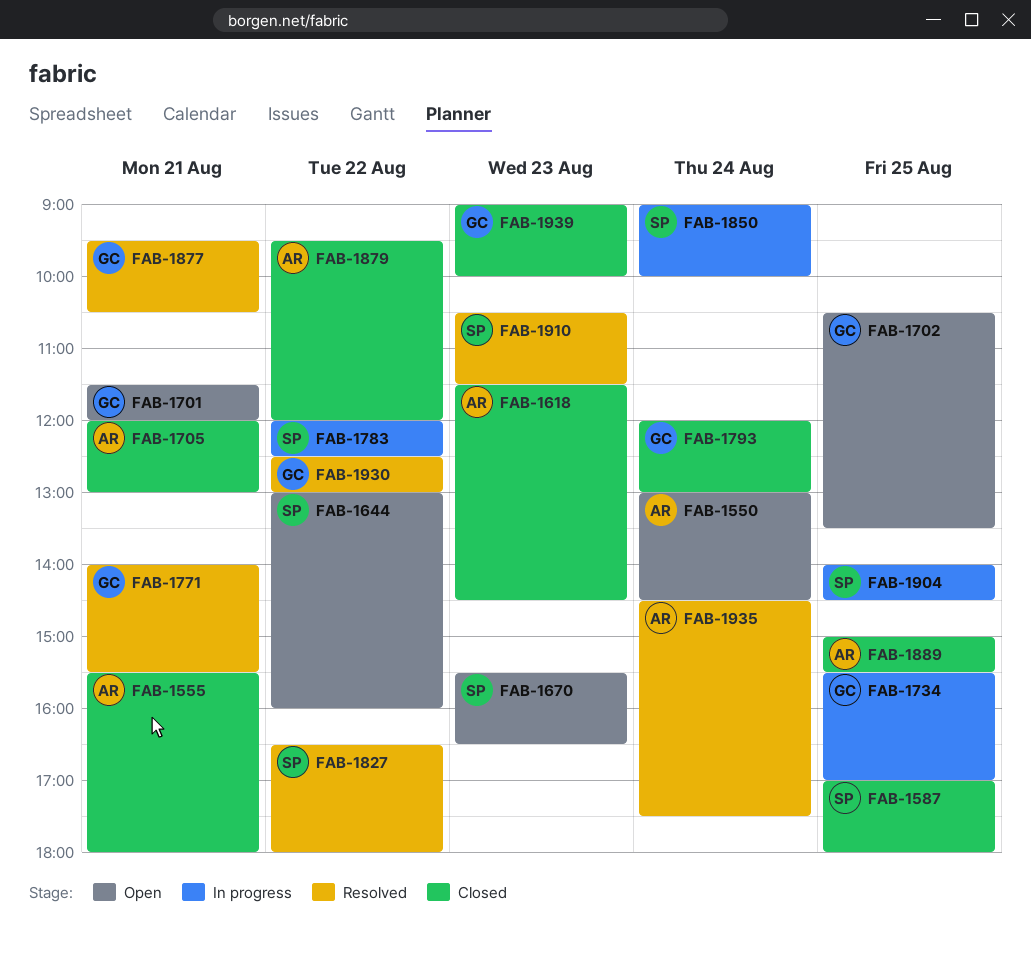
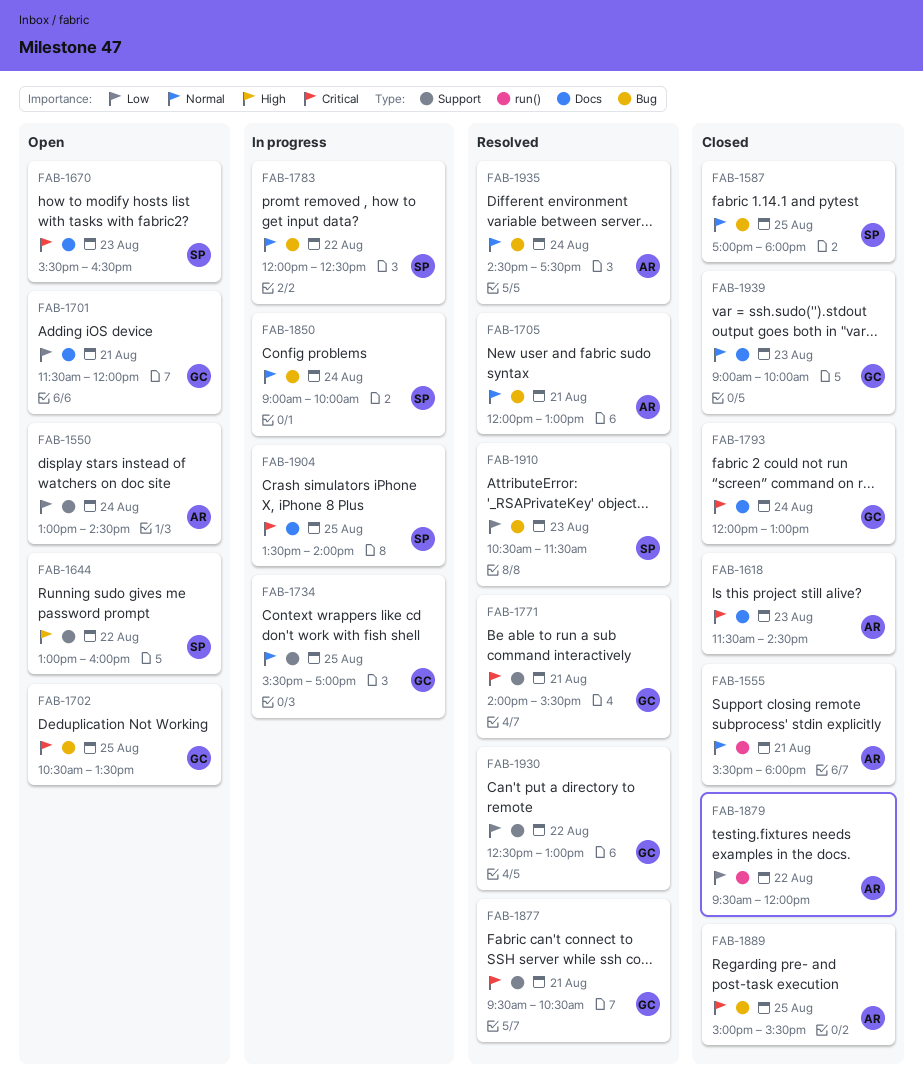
FAB-1705, status: Closed -> Resolved
FAB-1827: present -> none
FAB-1904, begins: 14:00 -> 13:30
FAB-1904, ends: 14:30 -> 14:00

